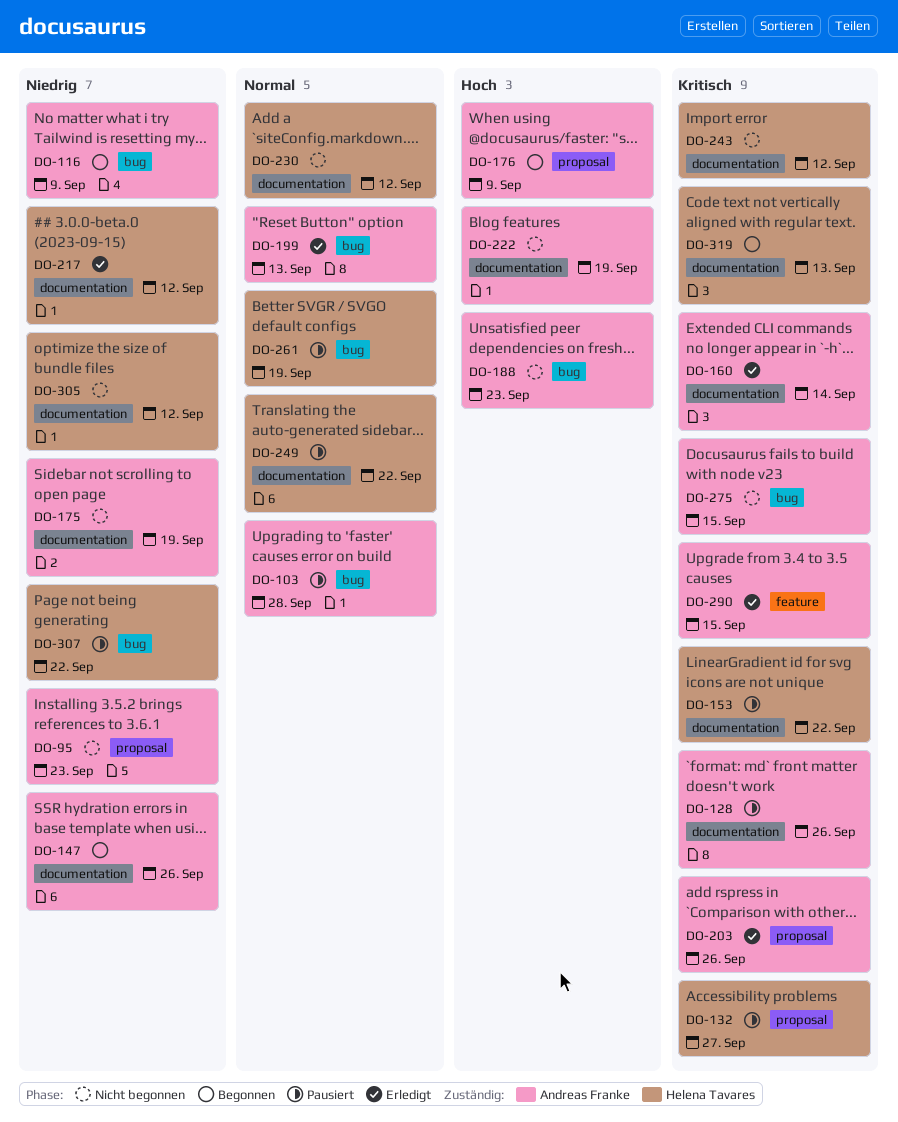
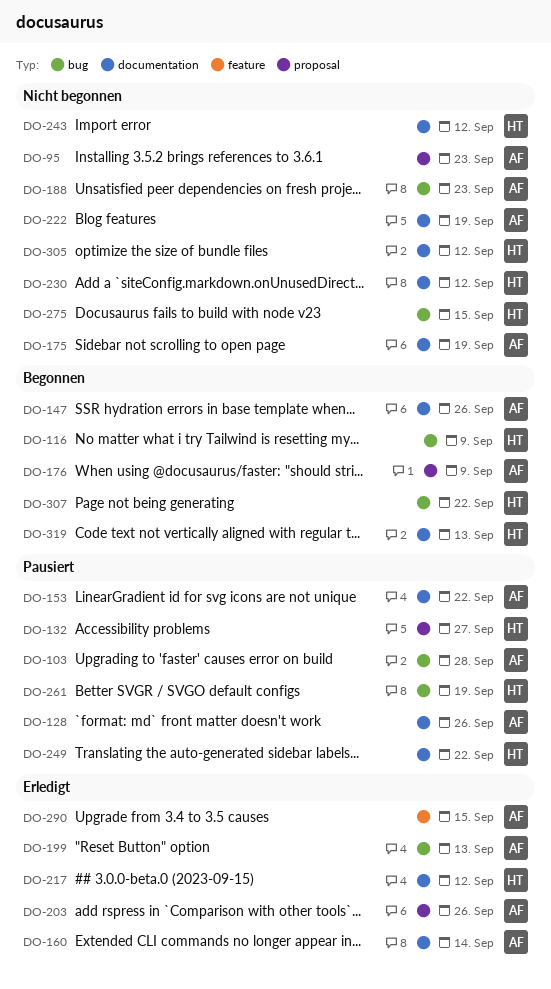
DO-116, owner: Andreas Franke -> Helena Tavares
DO-153, owner: Helena Tavares -> Andreas Franke
DO-275, owner: Andreas Franke -> Helena Tavares
DO-307, status: Pausiert -> Begonnen

